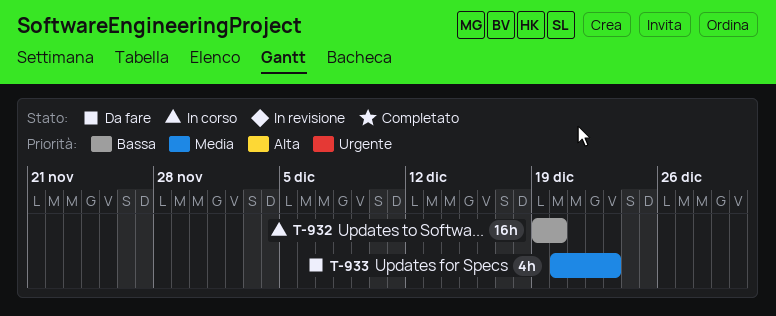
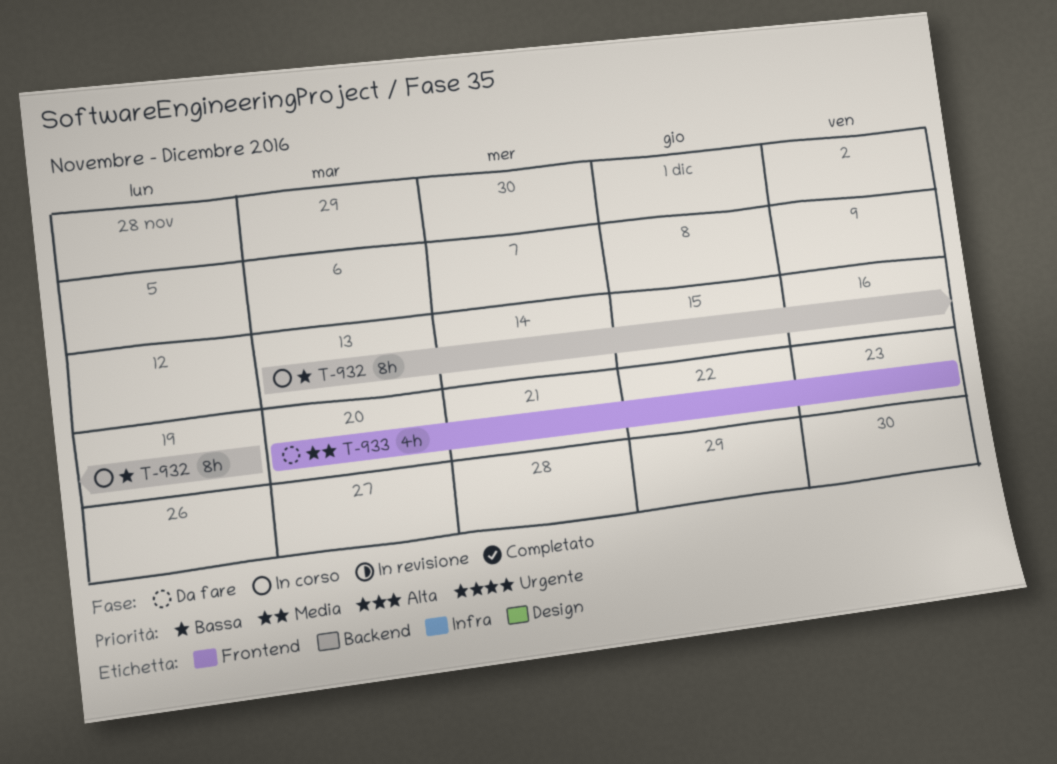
T-932, estimate: 16h -> 8h
T-932, start: Dec 19 -> Dec 13
T-932, due: Dec 20 -> Dec 19

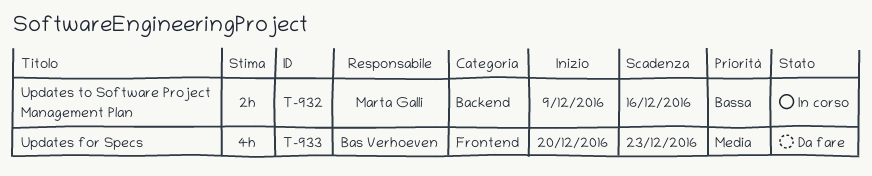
T-932, estimate: 8h -> 2h
T-932, start: Dec 13 -> Dec 9
T-932, due: Dec 19 -> Dec 16

